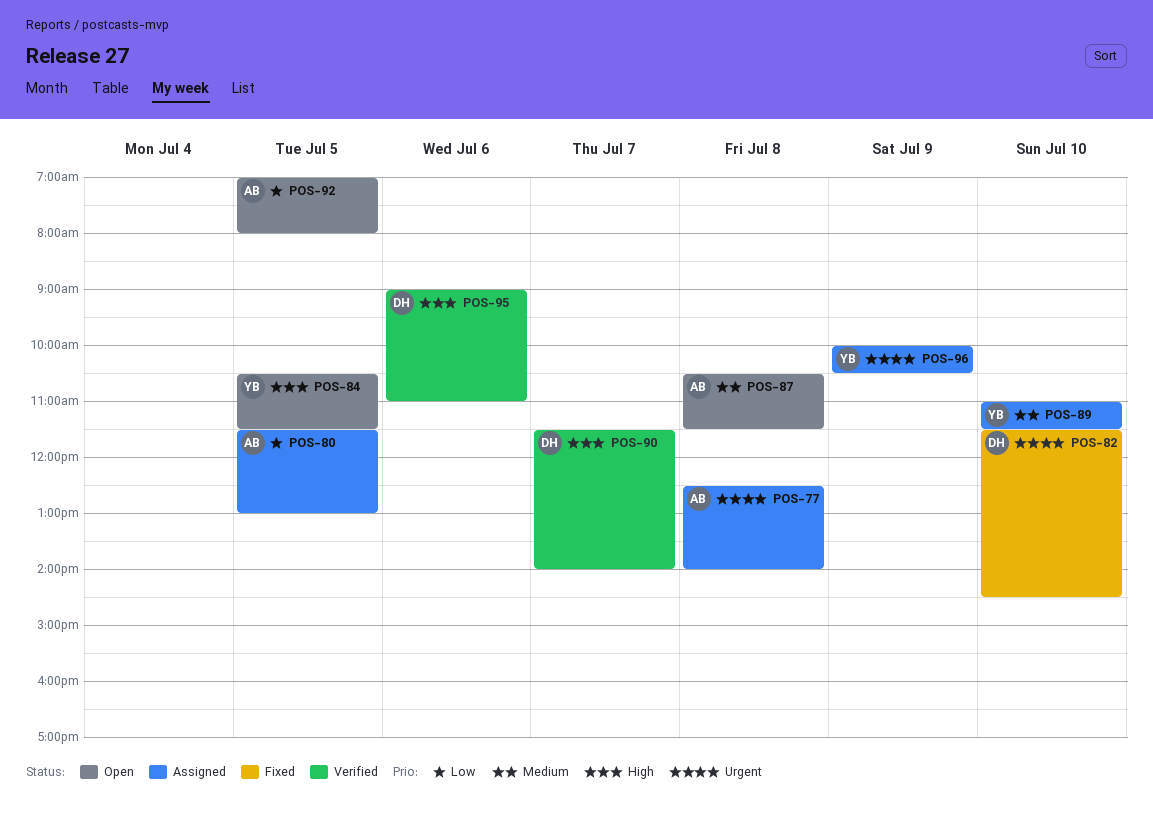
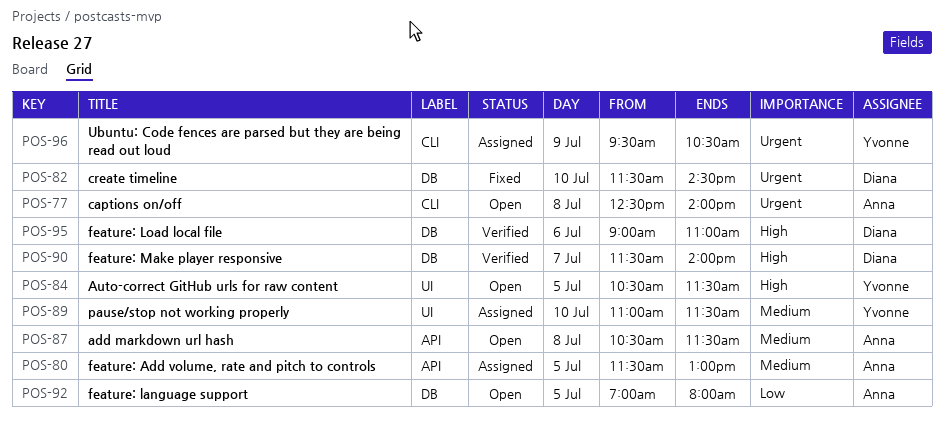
POS-77, status: Assigned -> Open
POS-80, priority: Low -> Medium
POS-96, begins: 10:00 -> 09:30

